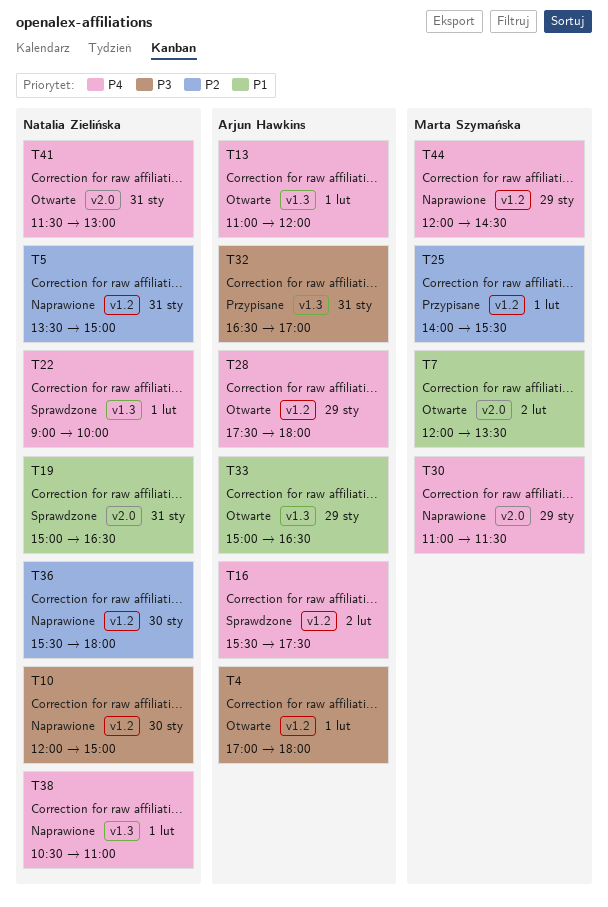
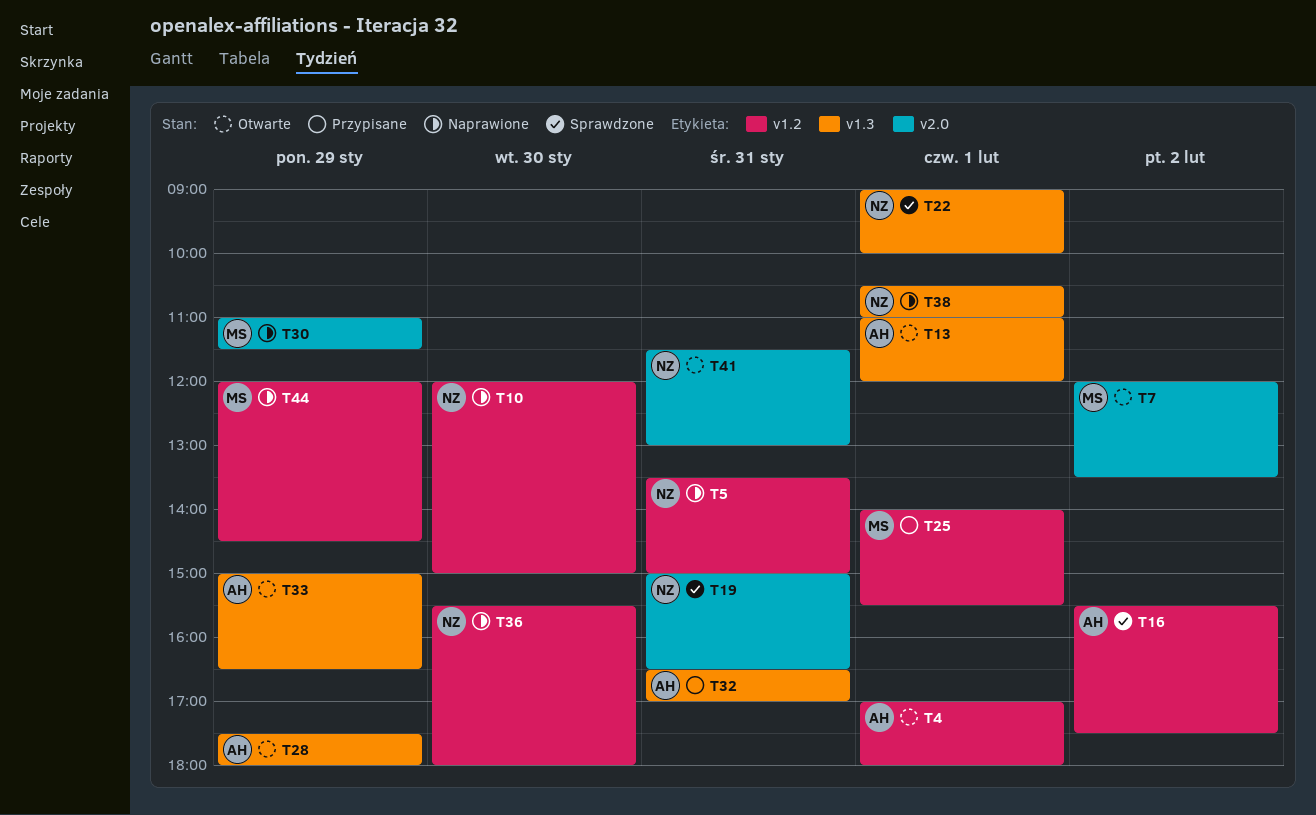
T28, label: v1.2 -> v1.3

